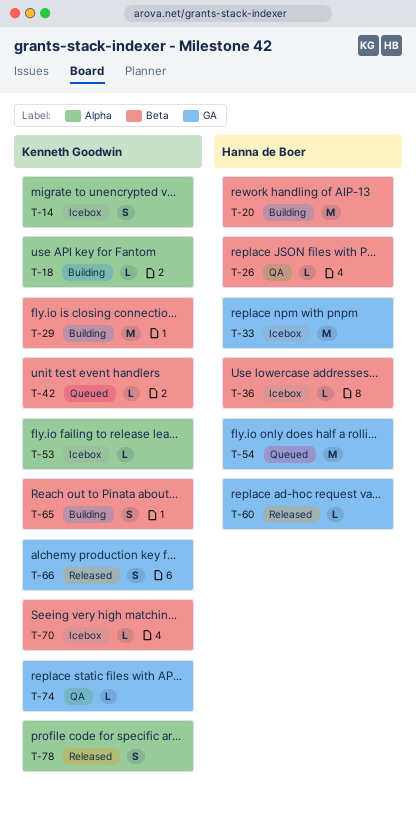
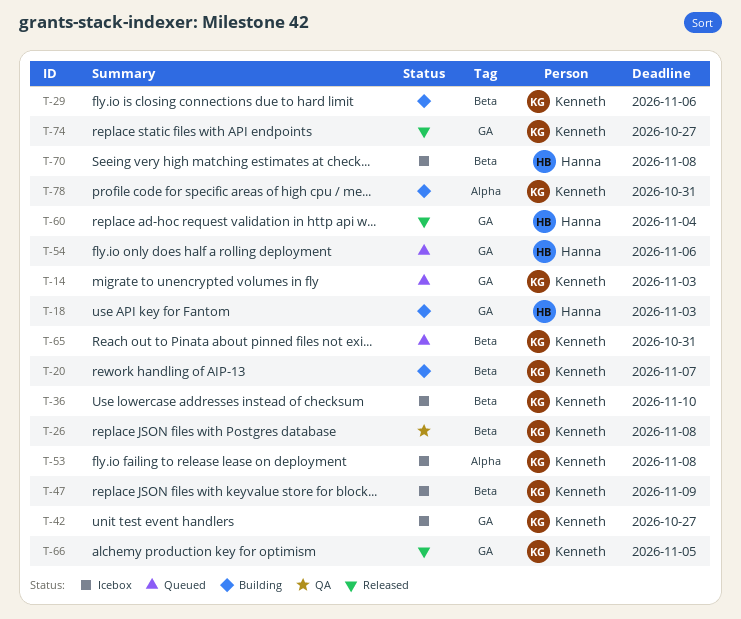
T-14, status: Icebox -> Queued
T-14, label: Alpha -> GA
T-18, owner: Kenneth Goodwin -> Hanna de Boer
T-18, label: Alpha -> GA
T-20, owner: Hanna de Boer -> Kenneth Goodwin
T-26, owner: Hanna de Boer -> Kenneth Goodwin
T-33: present -> none
T-36, owner: Hanna de Boer -> Kenneth Goodwin
T-42, status: Queued -> Icebox
T-42, label: Beta -> GA
T-47: none -> present
T-65, status: Building -> Queued
T-70, owner: Kenneth Goodwin -> Hanna de Boer
T-74, status: QA -> Released
T-78, status: Released -> Building

